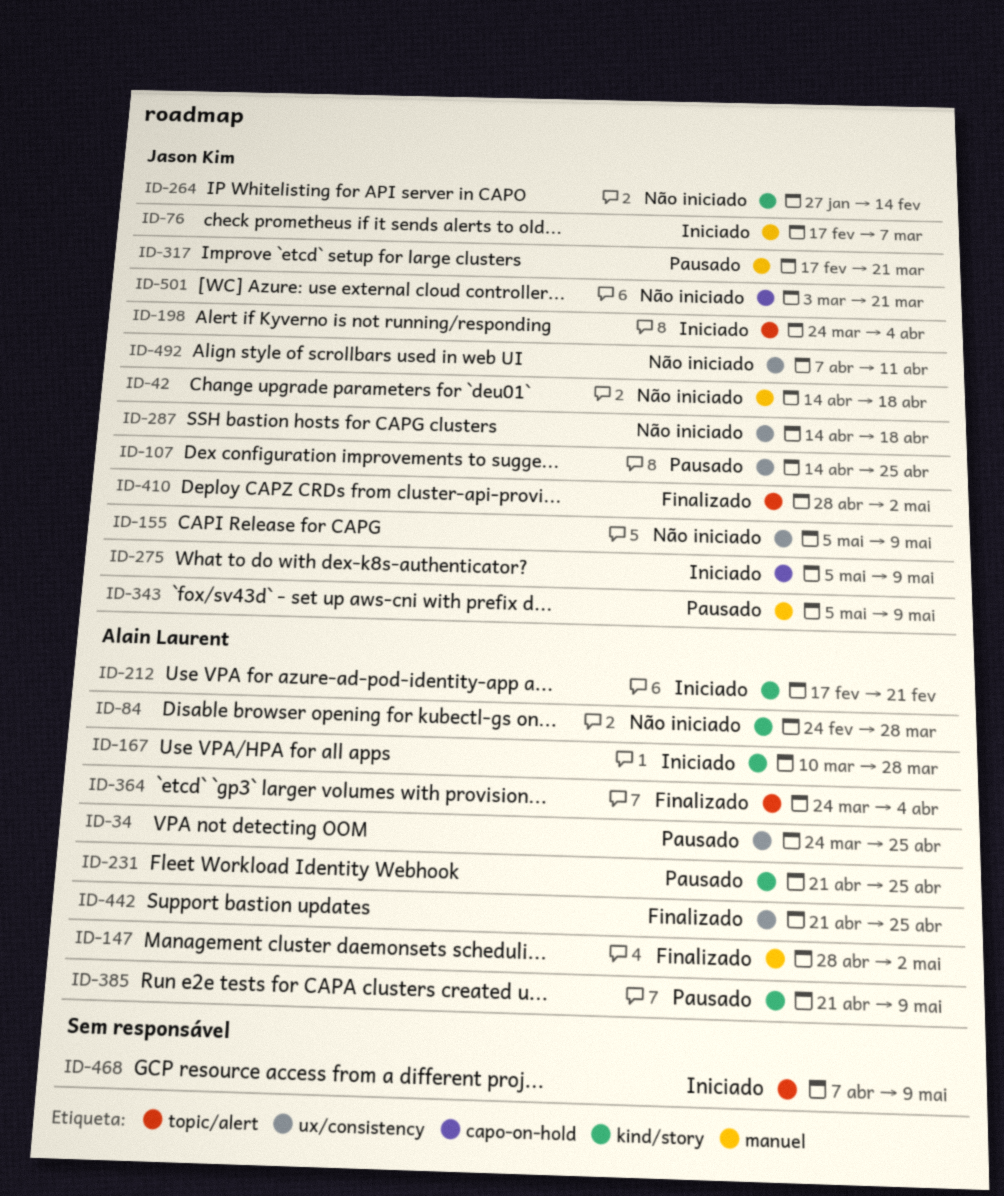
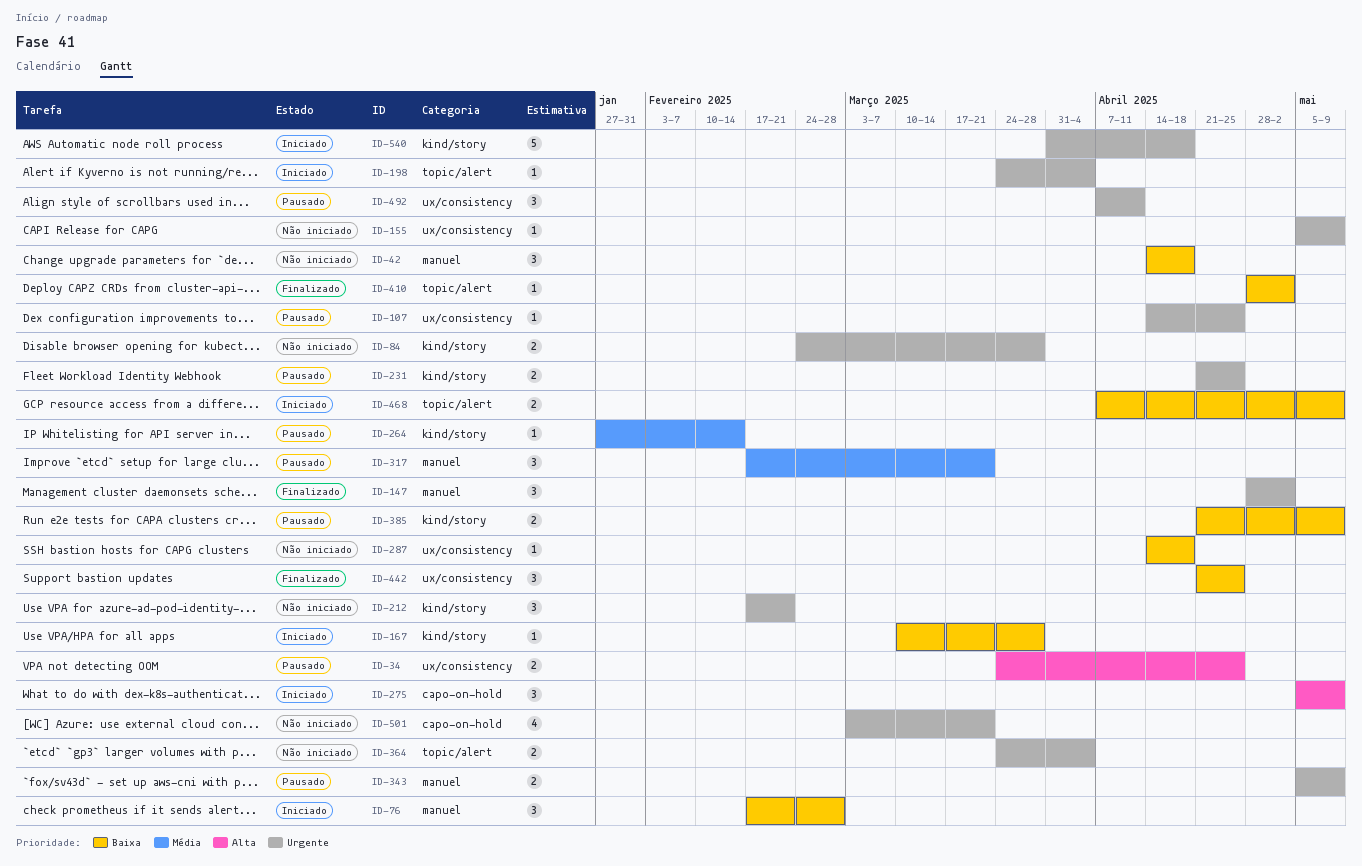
ID-76, due: Mar 7 -> Feb 28
ID-212, status: Iniciado -> Não iniciado
ID-264, status: Não iniciado -> Pausado
ID-364, status: Finalizado -> Não iniciado
ID-492, status: Não iniciado -> Pausado
ID-540: none -> present

